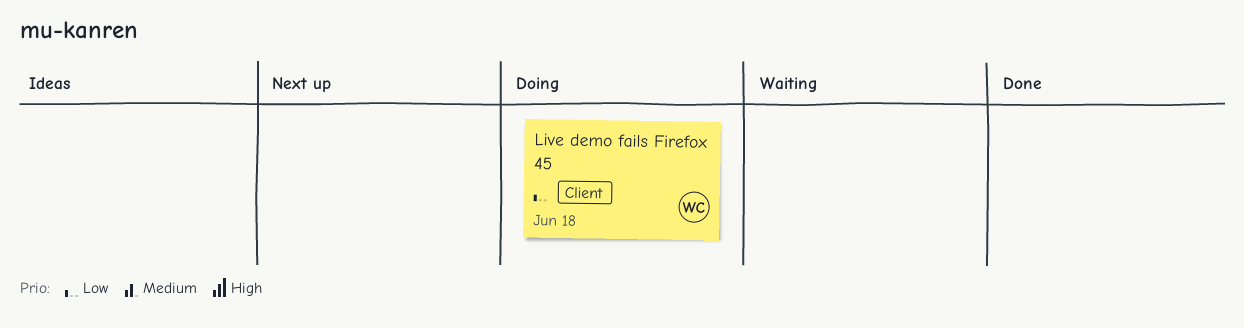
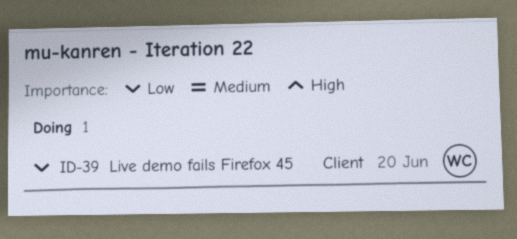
Live demo fails Firefox 45, due: Jun 18 -> Jun 20

